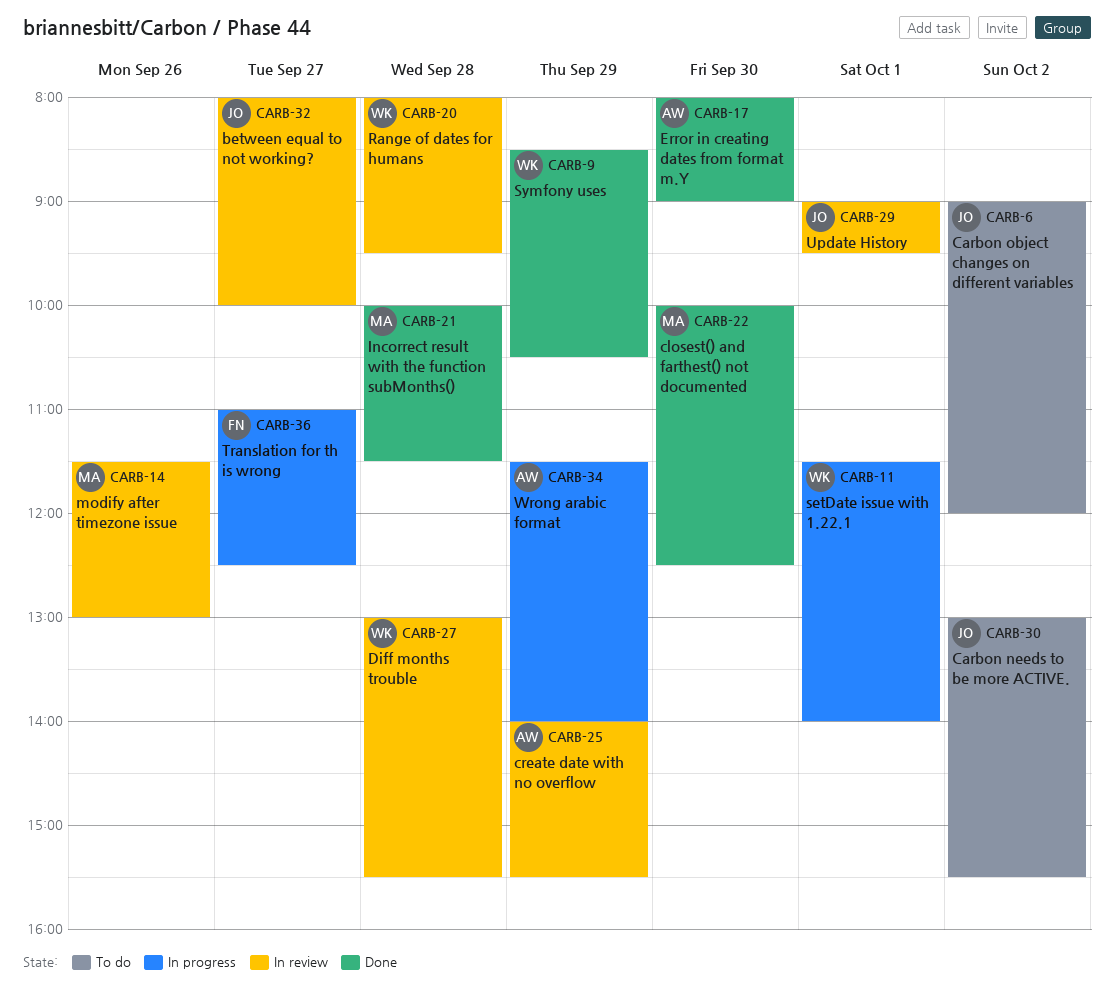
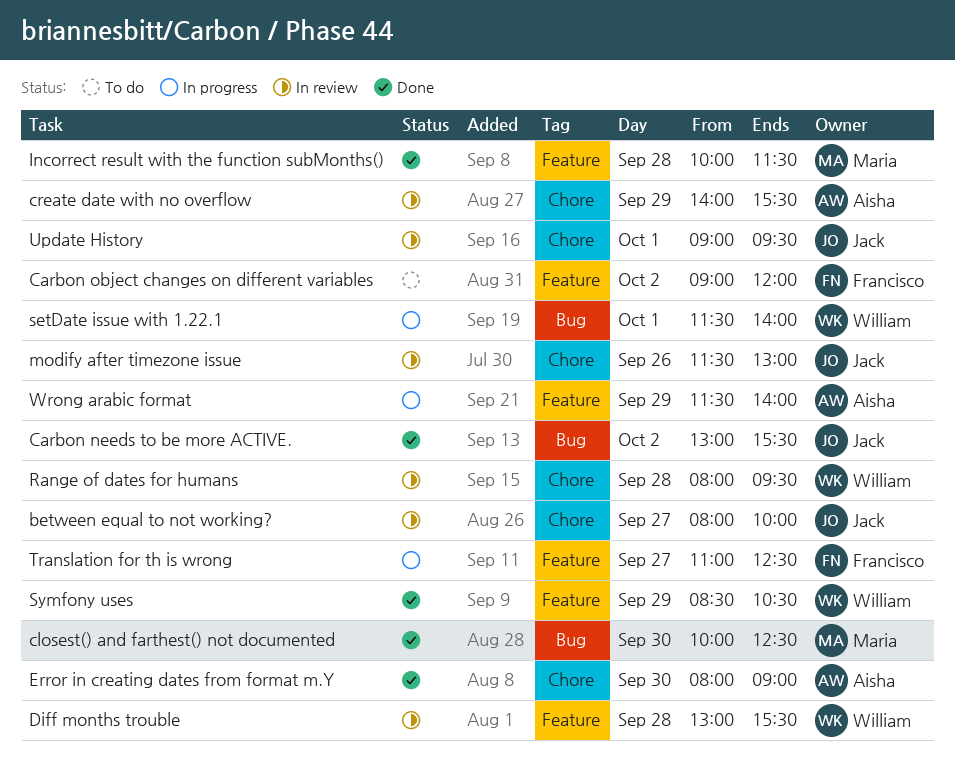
Carbon needs to be more ACTIVE., status: To do -> Done
Carbon object changes on different variables, owner: Jack -> Francisco
modify after timezone issue, owner: Maria -> Jack

